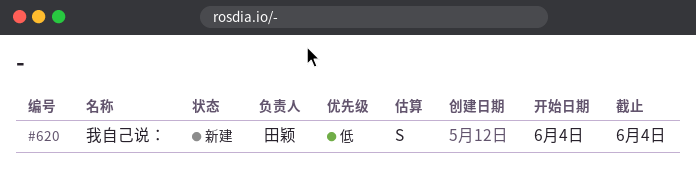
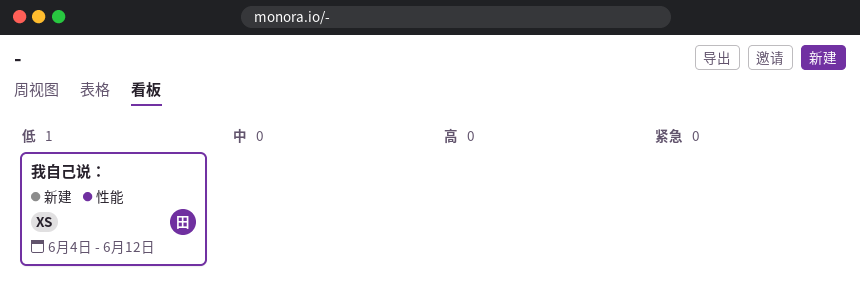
我自己说：, estimate: S -> XS
我自己说：, due: Jun 4 -> Jun 12

